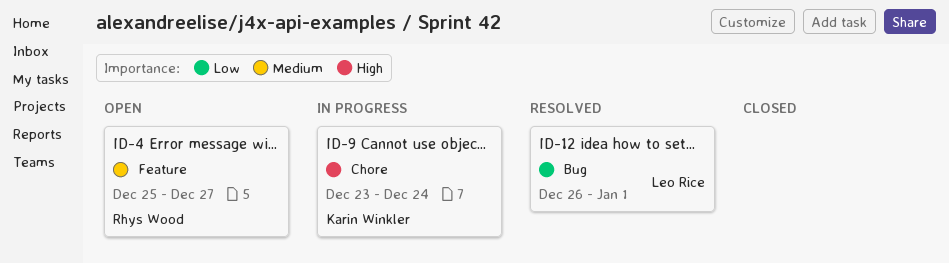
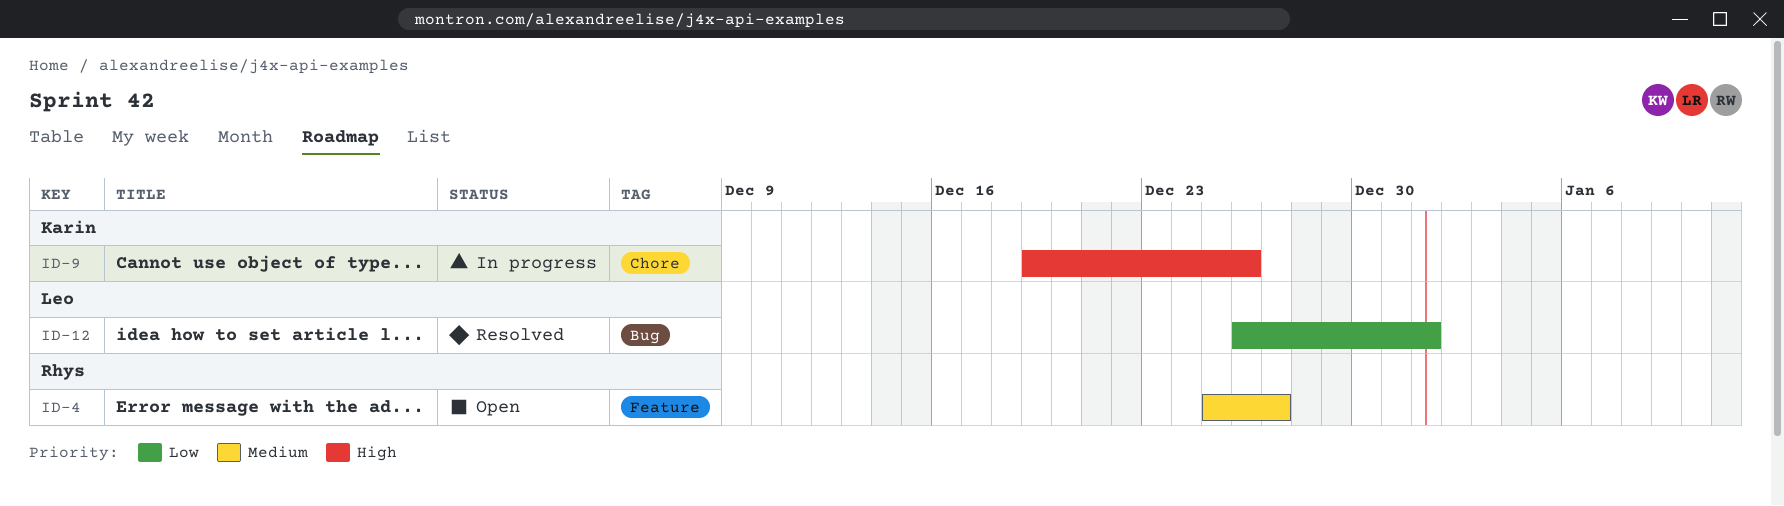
ID-9, start: Dec 23 -> Dec 19
ID-9, due: Dec 24 -> Dec 26

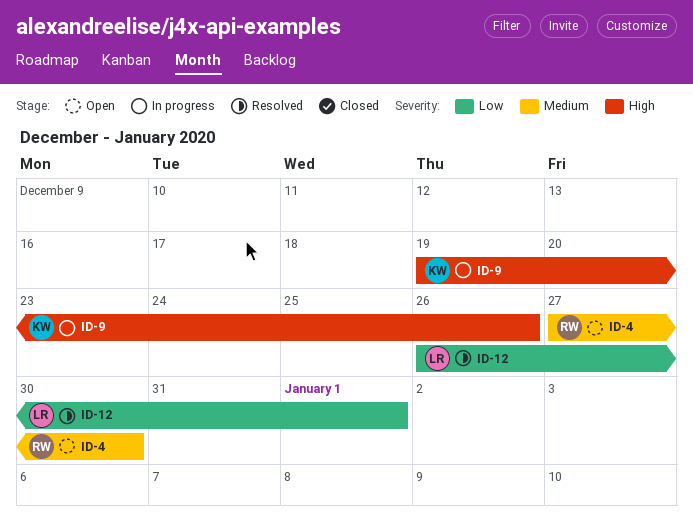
ID-4, start: Dec 25 -> Dec 27
ID-4, due: Dec 27 -> Dec 30

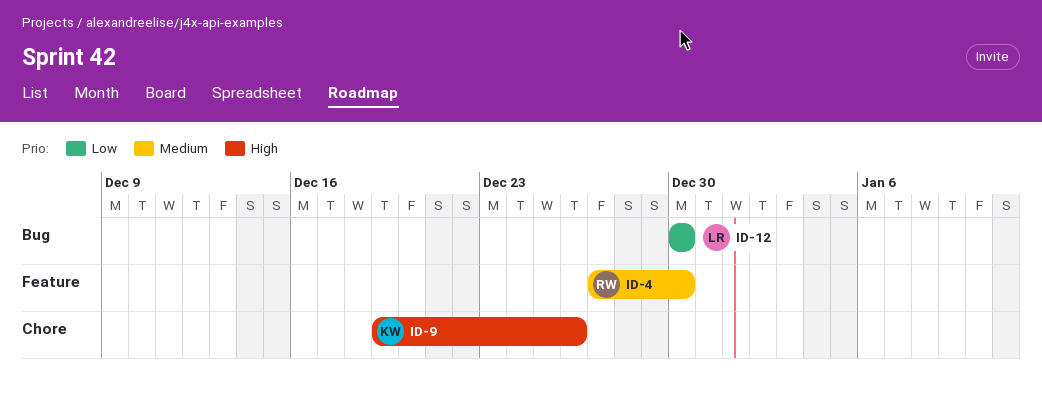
ID-12, start: Dec 26 -> Dec 30
ID-12, due: Jan 1 -> Dec 30

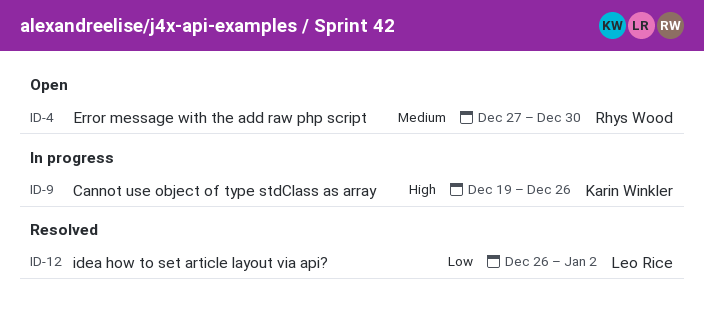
ID-12, start: Dec 30 -> Dec 26
ID-12, due: Dec 30 -> Jan 2

